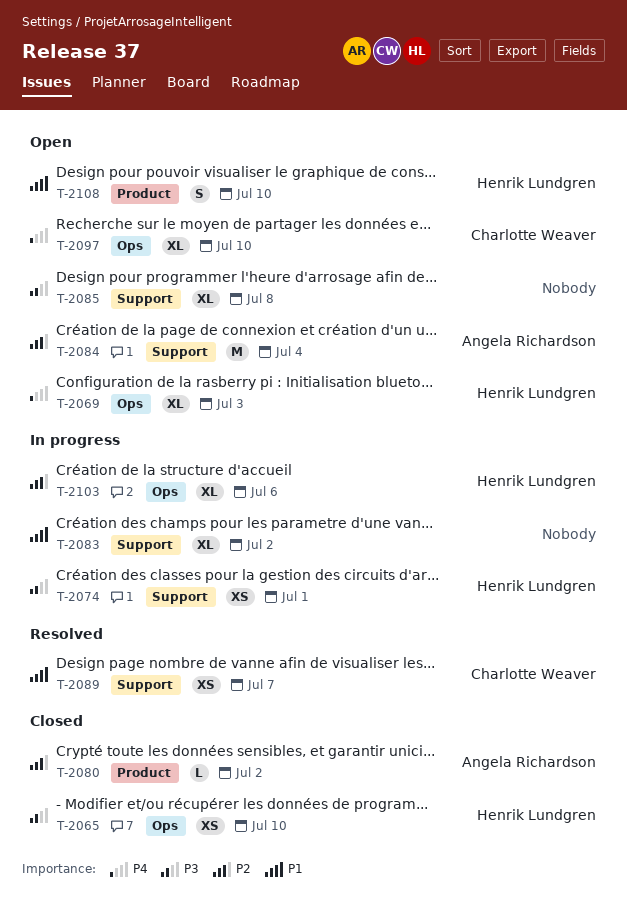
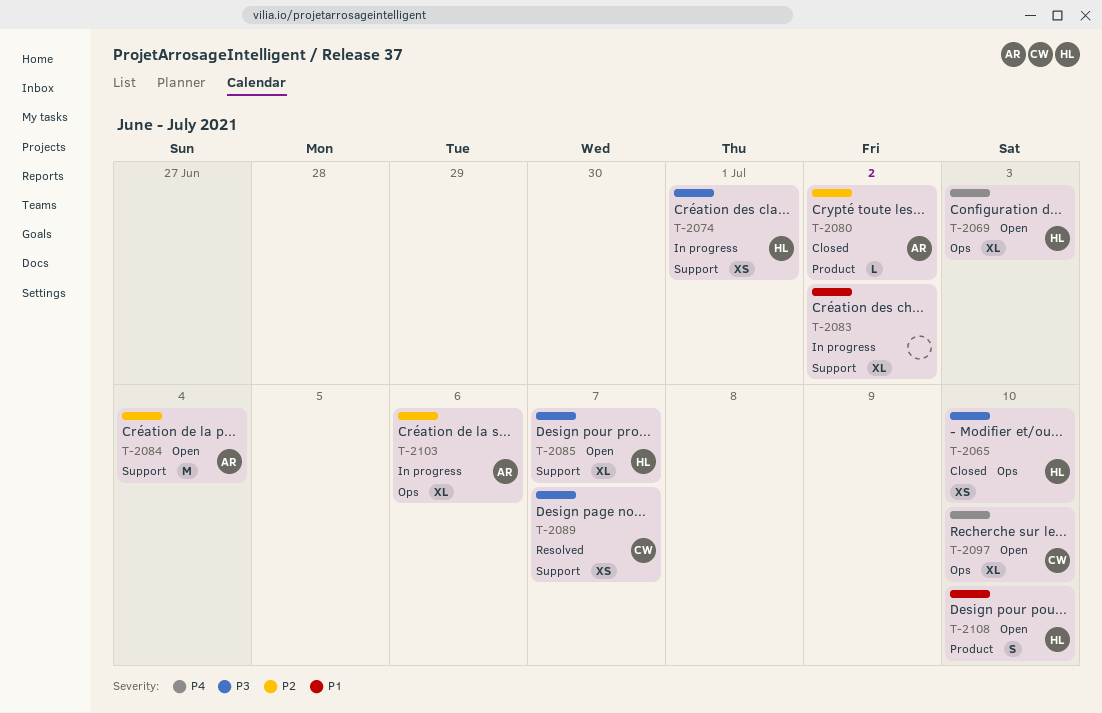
T-2085, owner: none -> Henrik Lundgren
T-2085, due: Jul 8 -> Jul 7
T-2089, priority: P1 -> P3
T-2103, owner: Henrik Lundgren -> Angela Richardson

